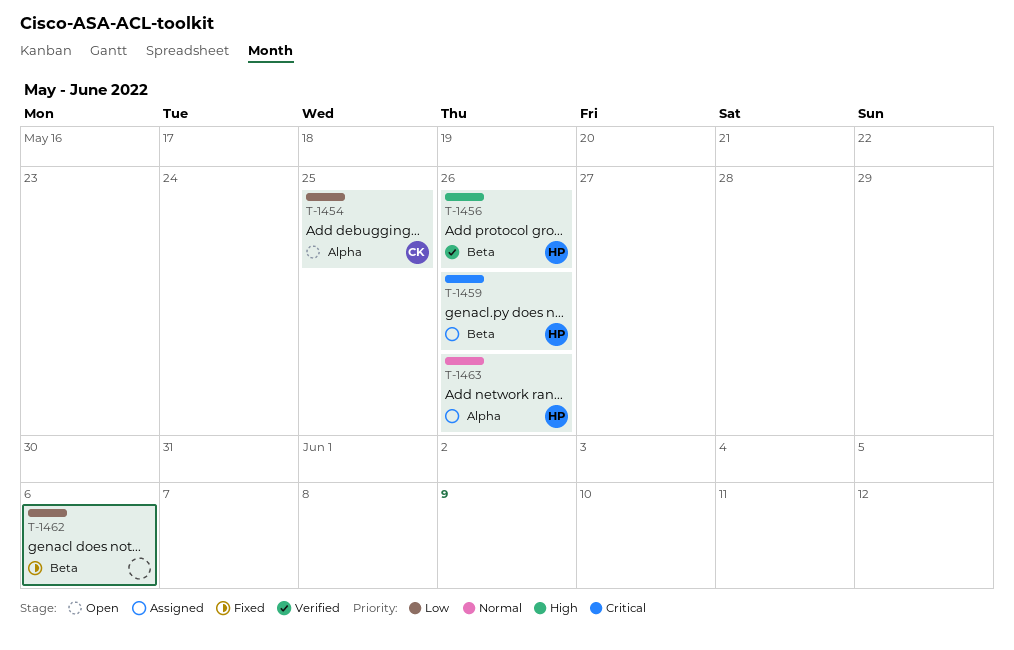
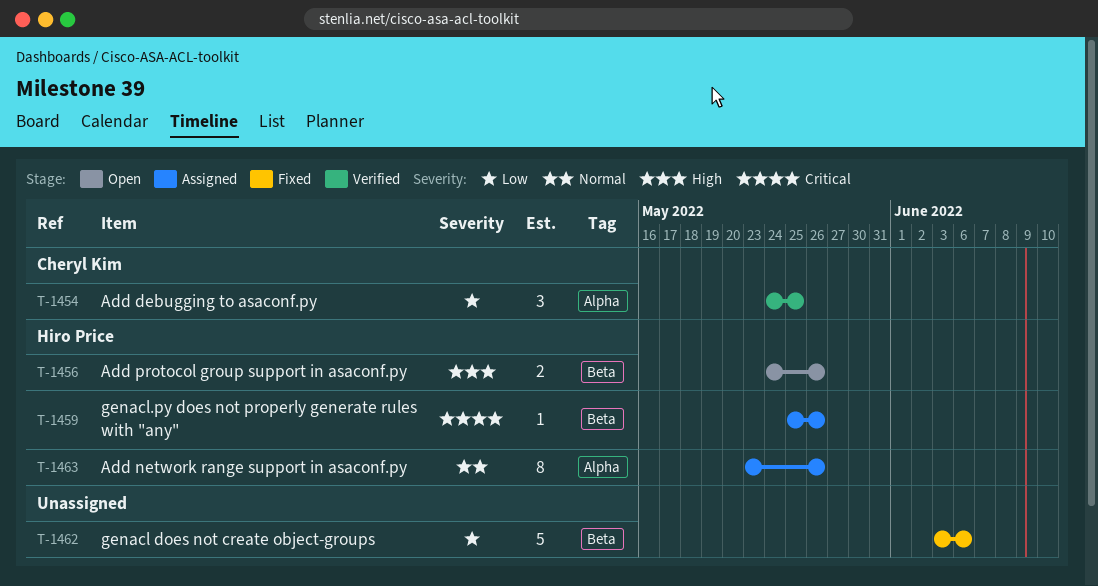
T-1454, status: Open -> Verified
T-1456, status: Verified -> Open

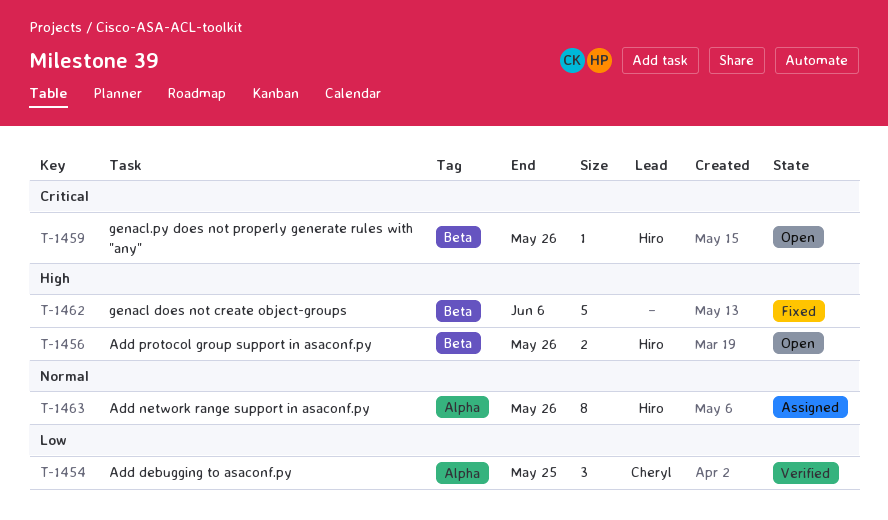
T-1459, status: Assigned -> Open
T-1462, priority: Low -> High

